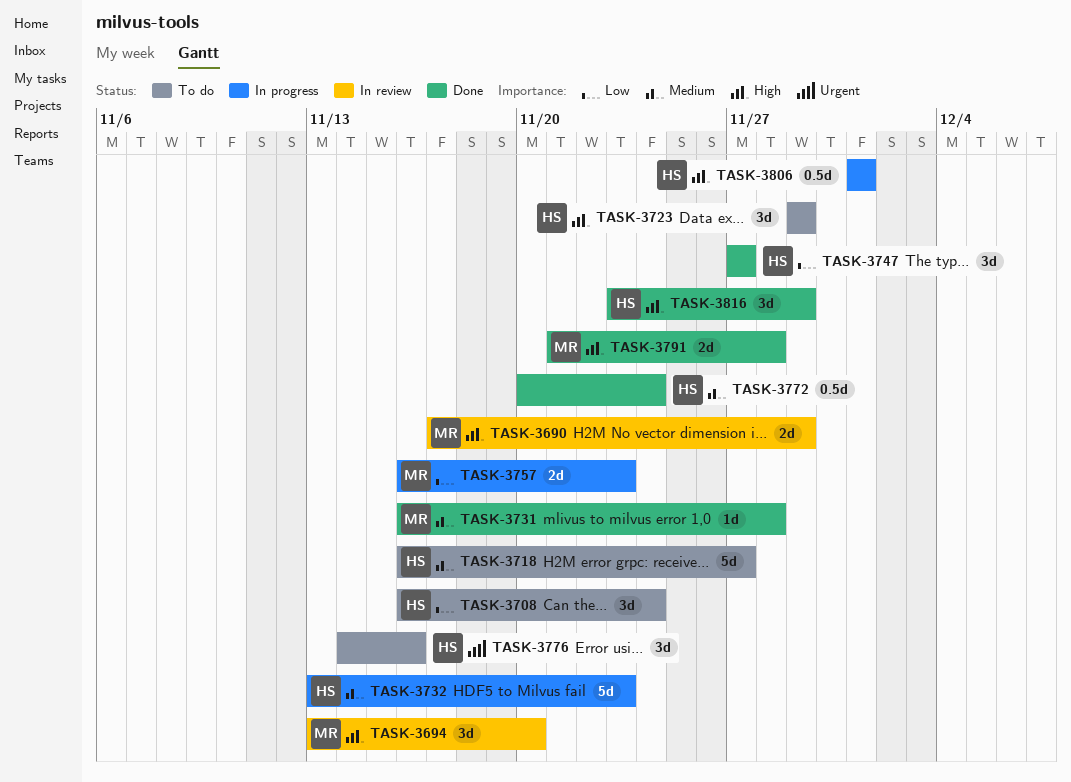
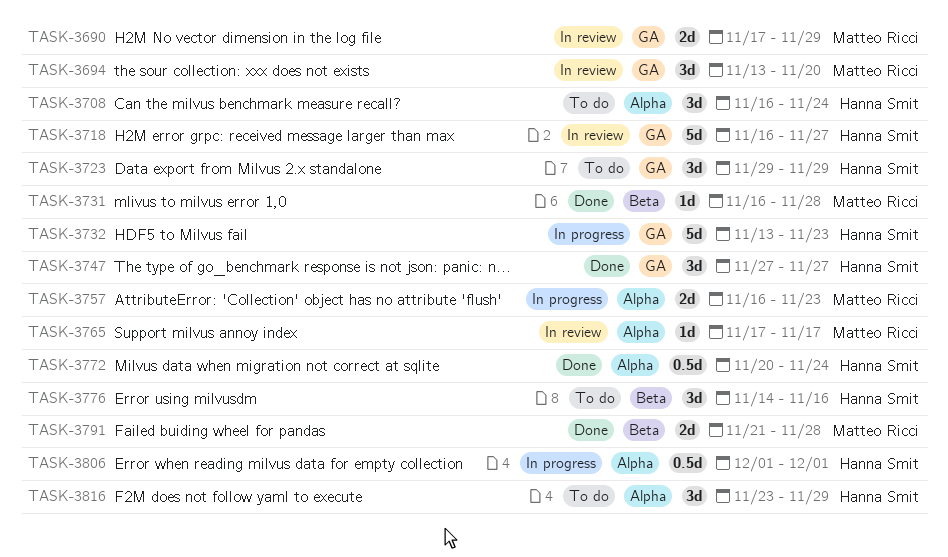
TASK-3718, status: To do -> In review
TASK-3765: none -> present
TASK-3816, status: Done -> To do

